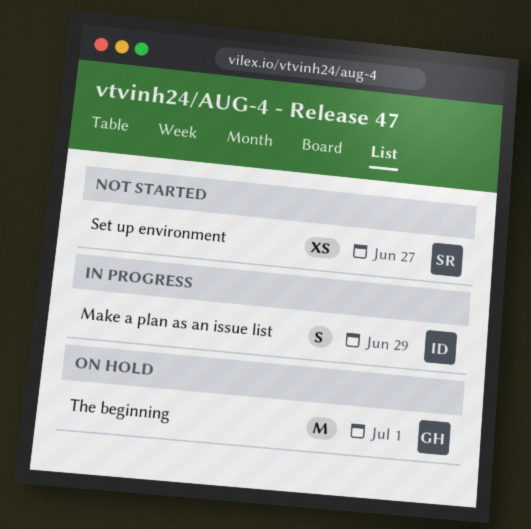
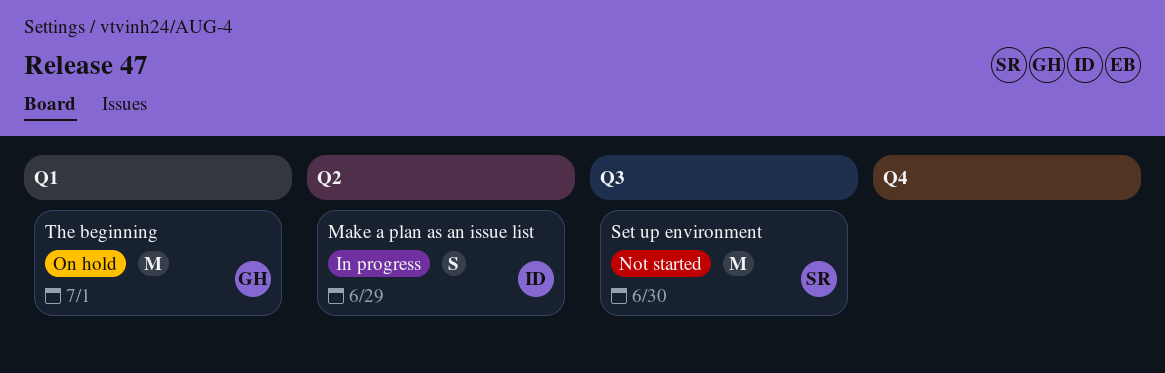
Set up environment, estimate: XS -> M
Set up environment, due: Jun 27 -> Jun 30

